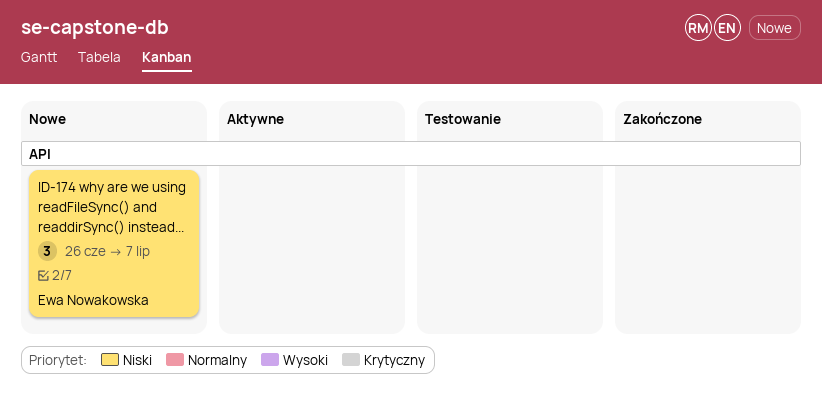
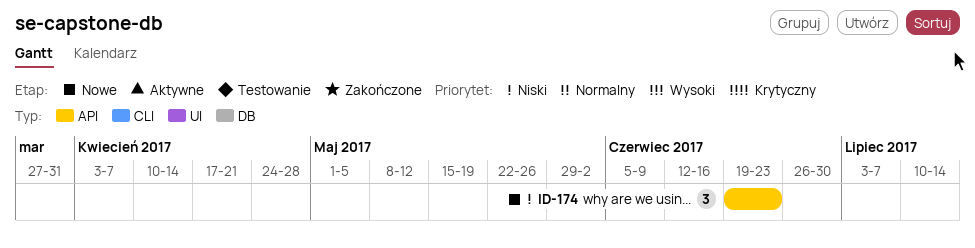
ID-174, start: Jun 26 -> Jun 19
ID-174, due: Jul 7 -> Jun 23

